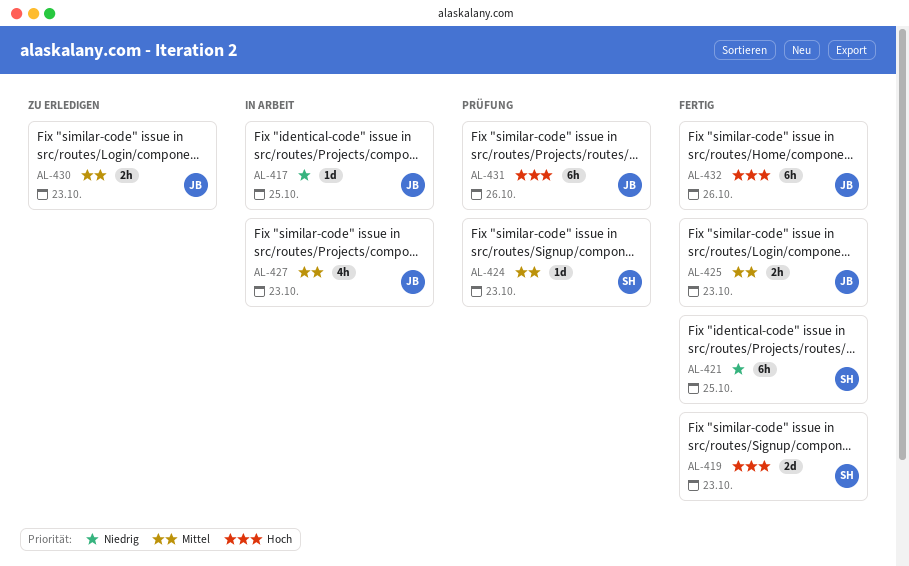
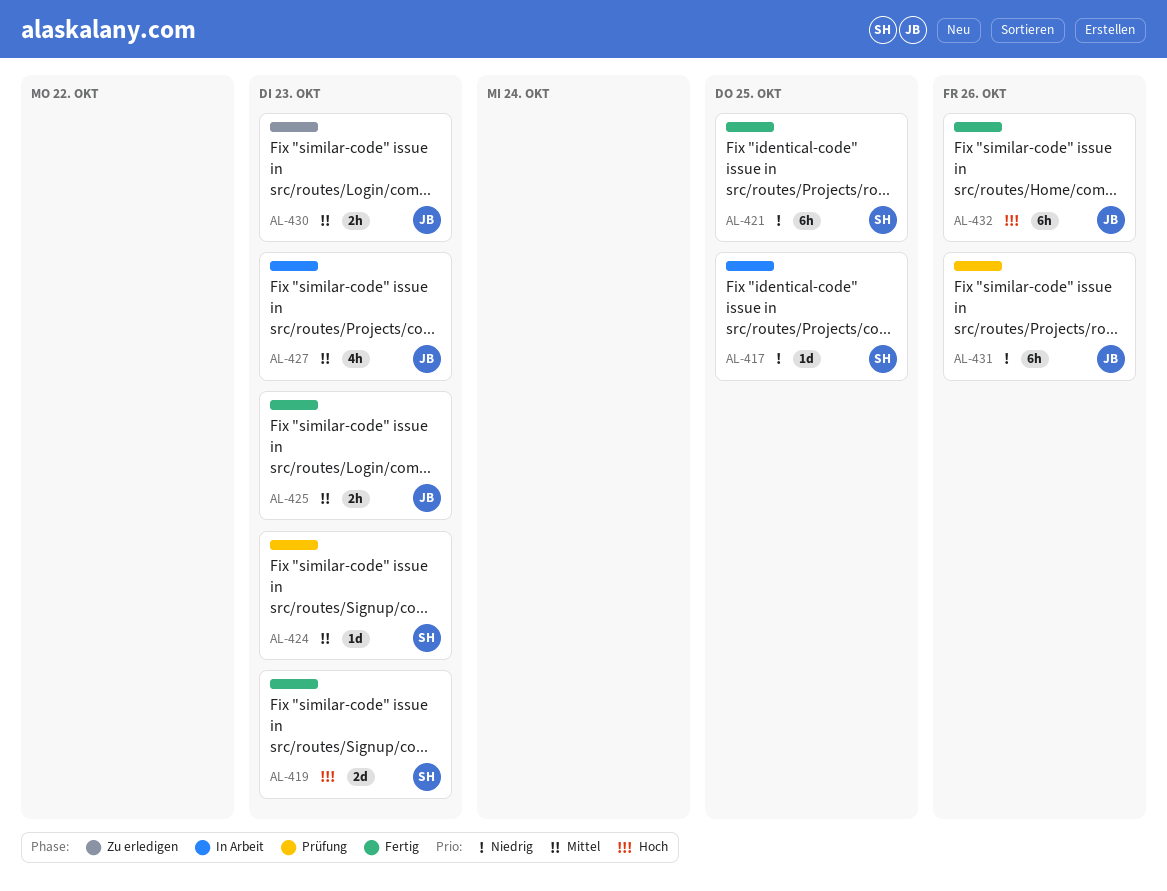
AL-417, owner: JB -> SH
AL-431, priority: Hoch -> Niedrig

